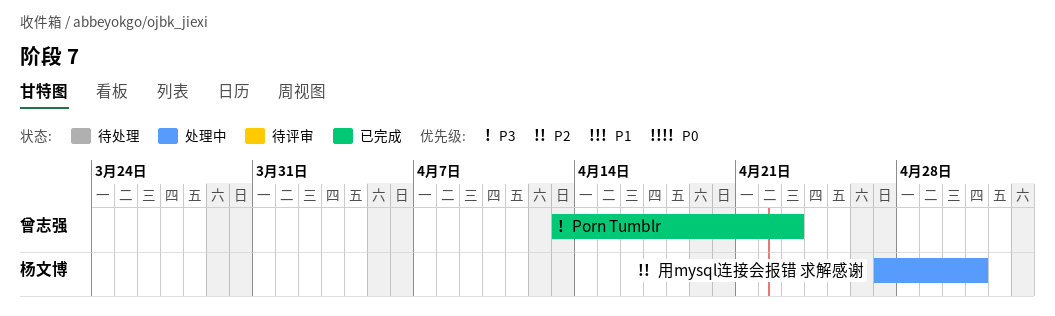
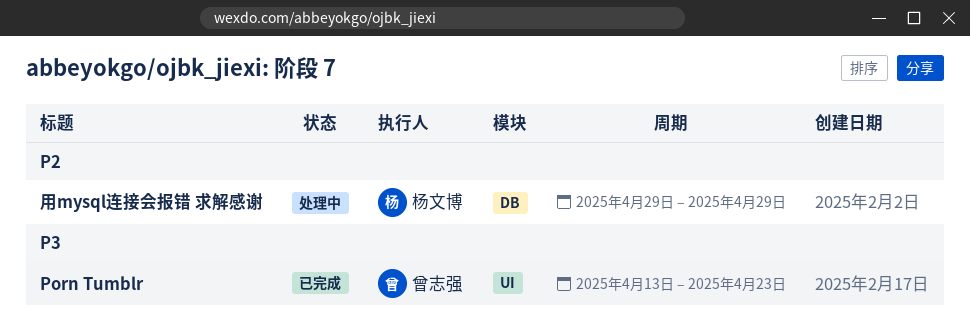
用mysql连接会报错 求解感谢, start: Apr 27 -> Apr 29
用mysql连接会报错 求解感谢, due: May 1 -> Apr 29

